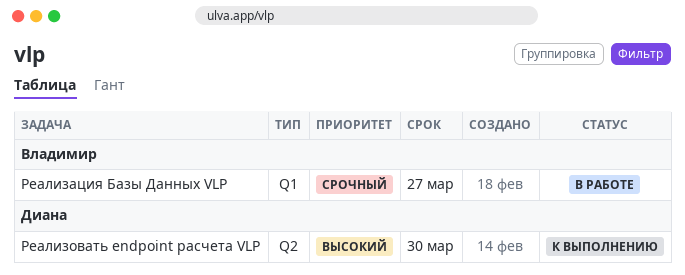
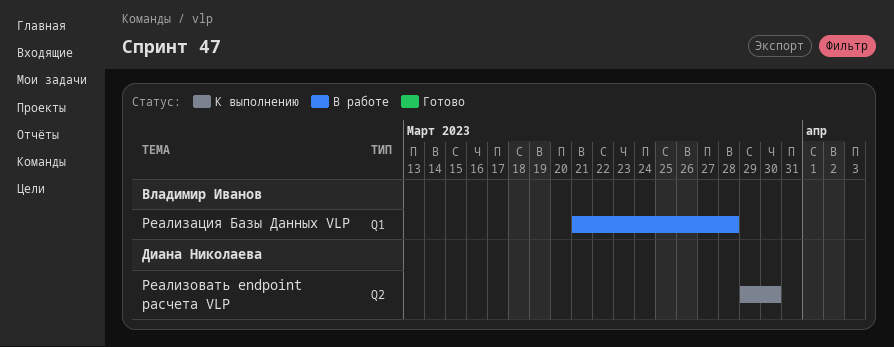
Реализация Базы Данных VLP, due: Mar 27 -> Mar 28

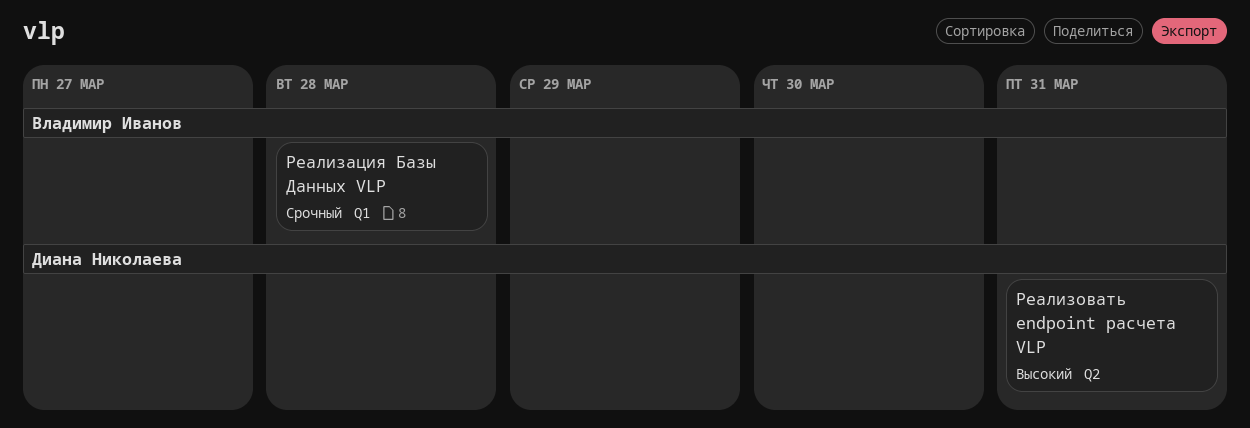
Реализовать endpoint расчета VLP, due: Mar 30 -> Mar 31

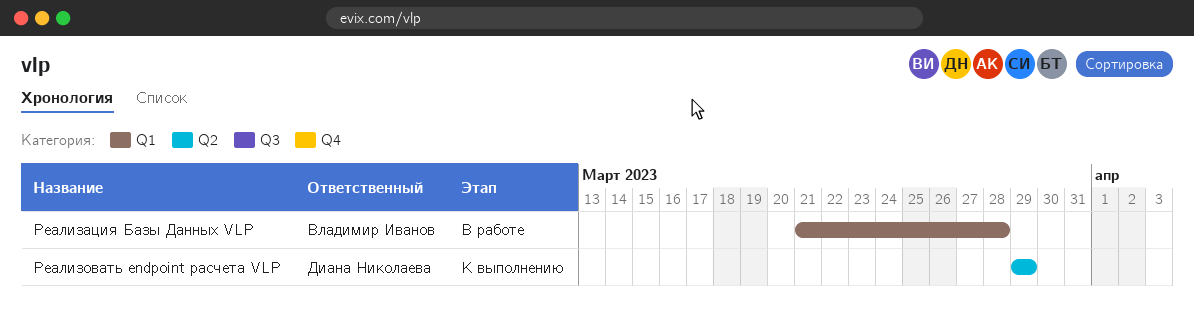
Реализовать endpoint расчета VLP, due: Mar 31 -> Mar 29

